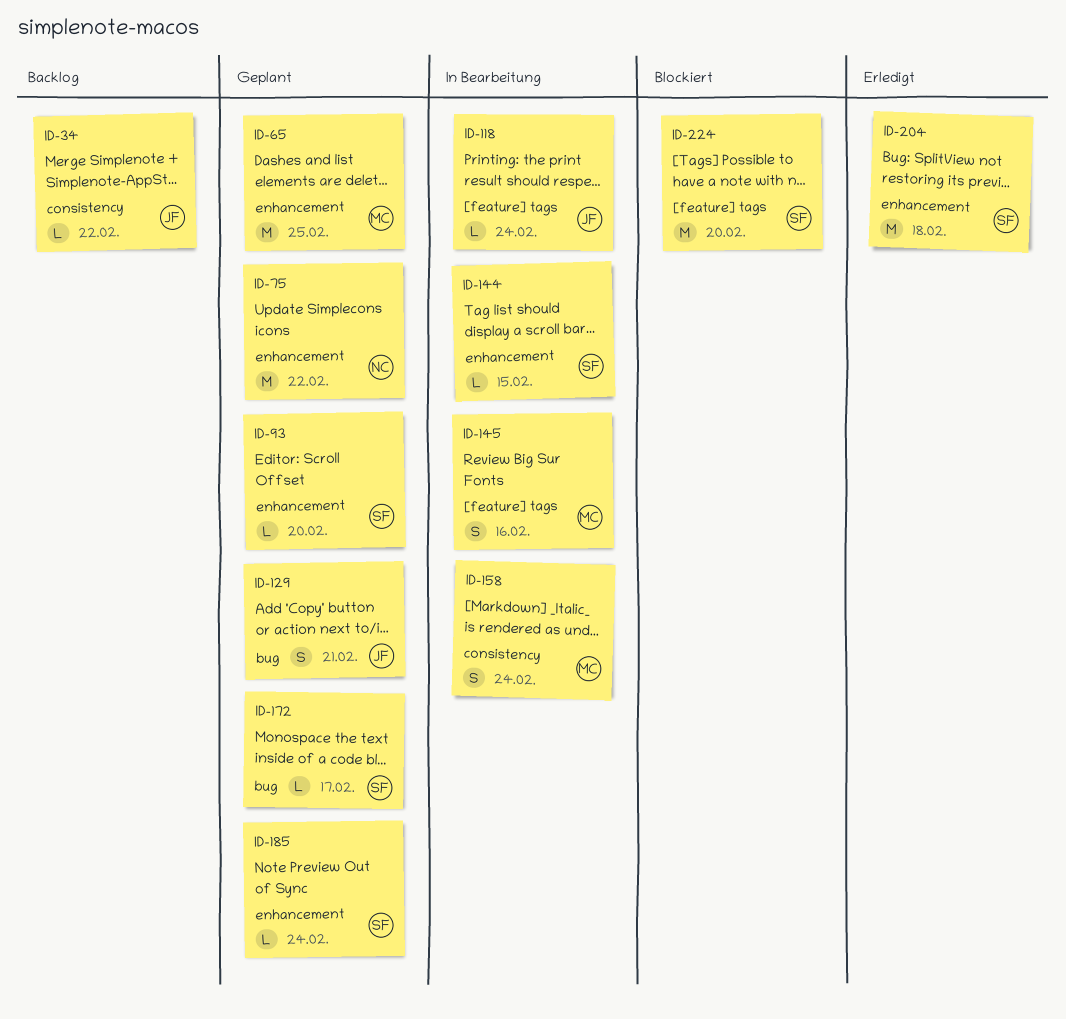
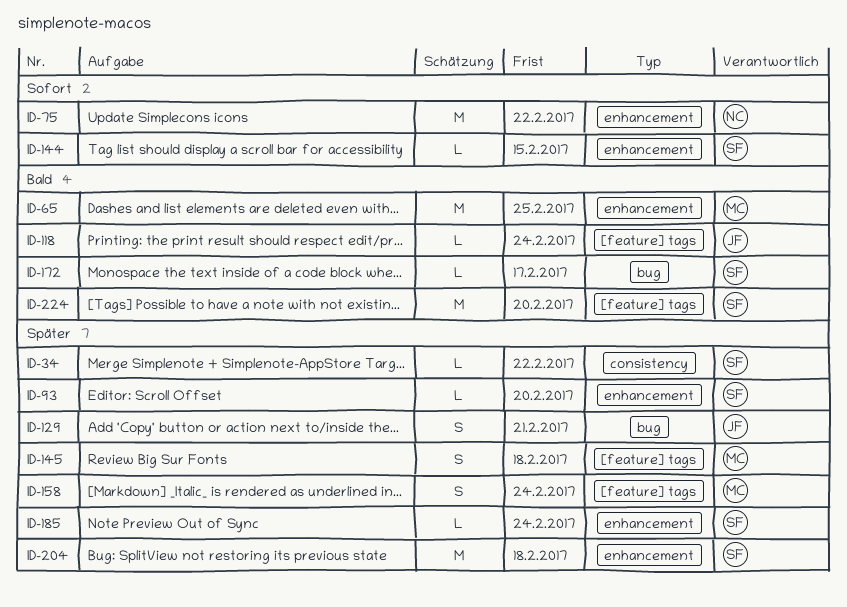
ID-34, owner: JF -> SF
ID-145, due: Feb 16 -> Feb 18
ID-158, label: consistency -> [feature] tags

